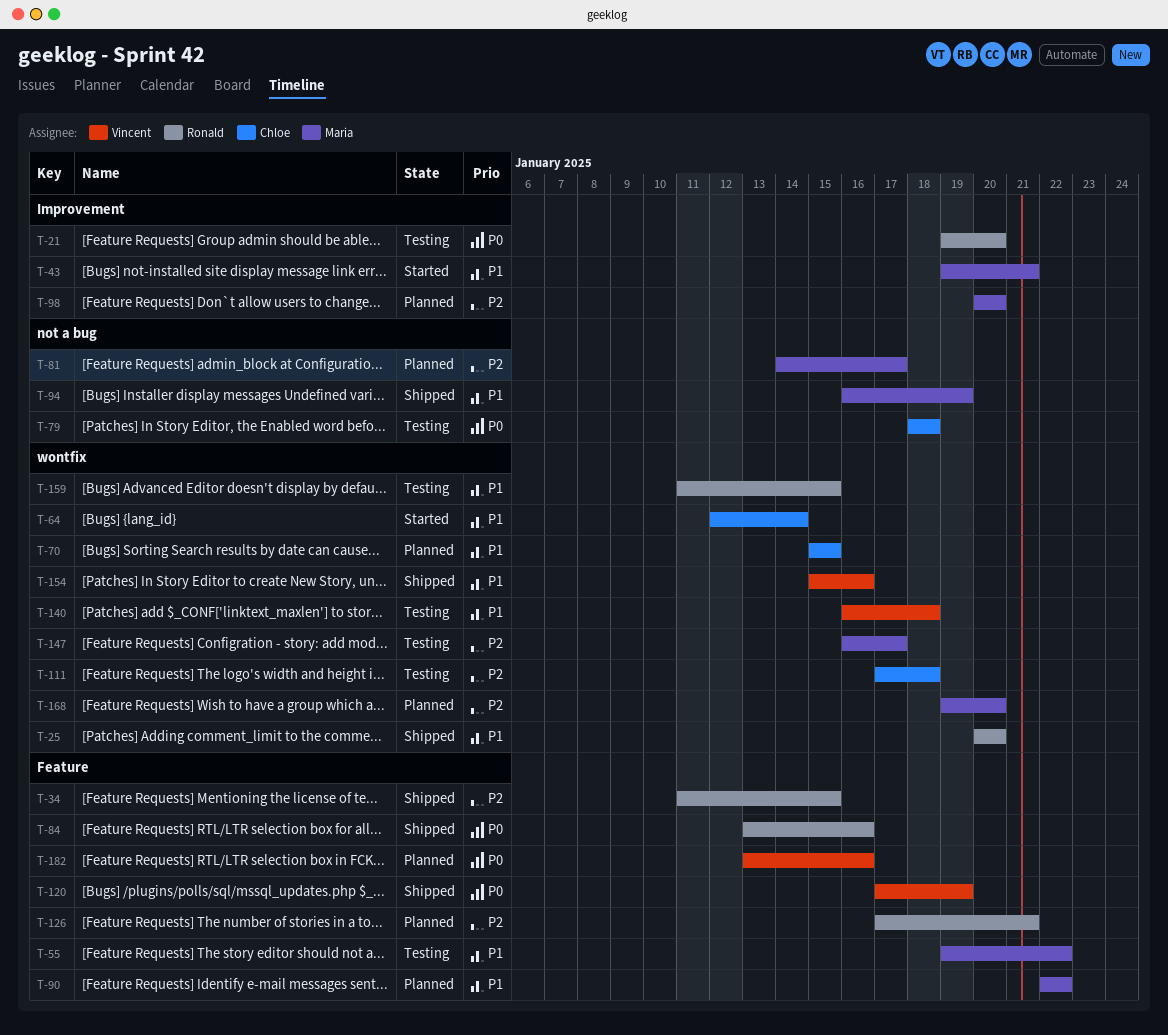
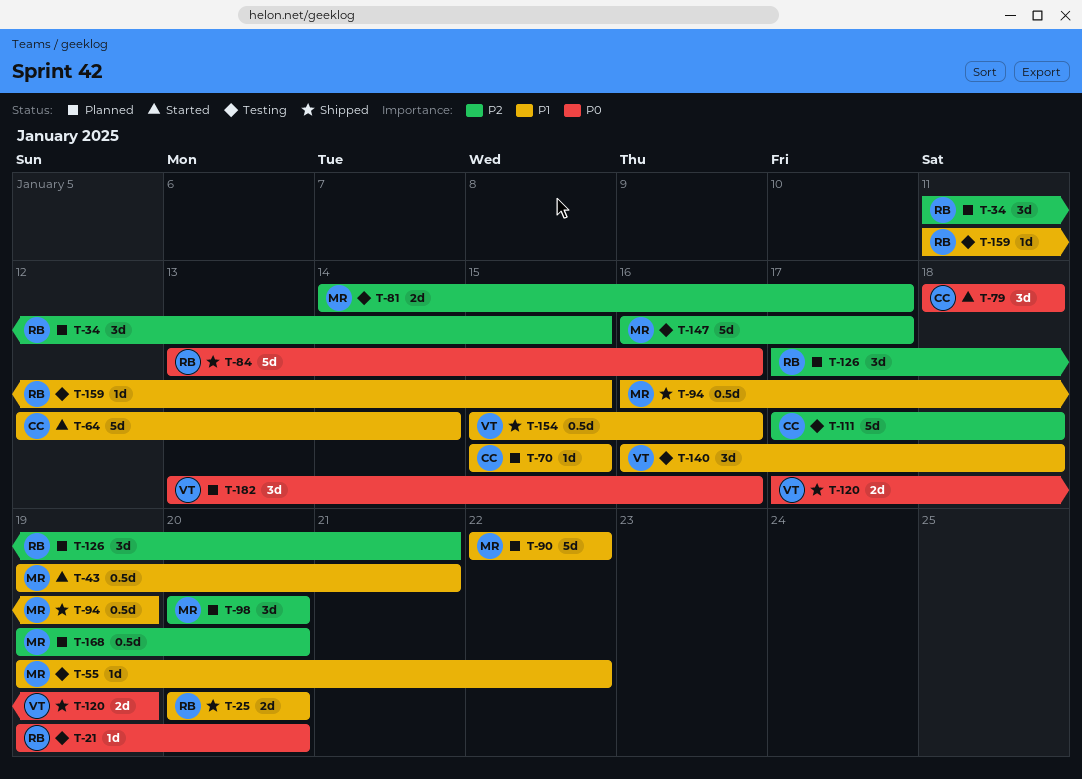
T-34, status: Shipped -> Planned
T-79, status: Testing -> Started
T-81, status: Planned -> Testing

